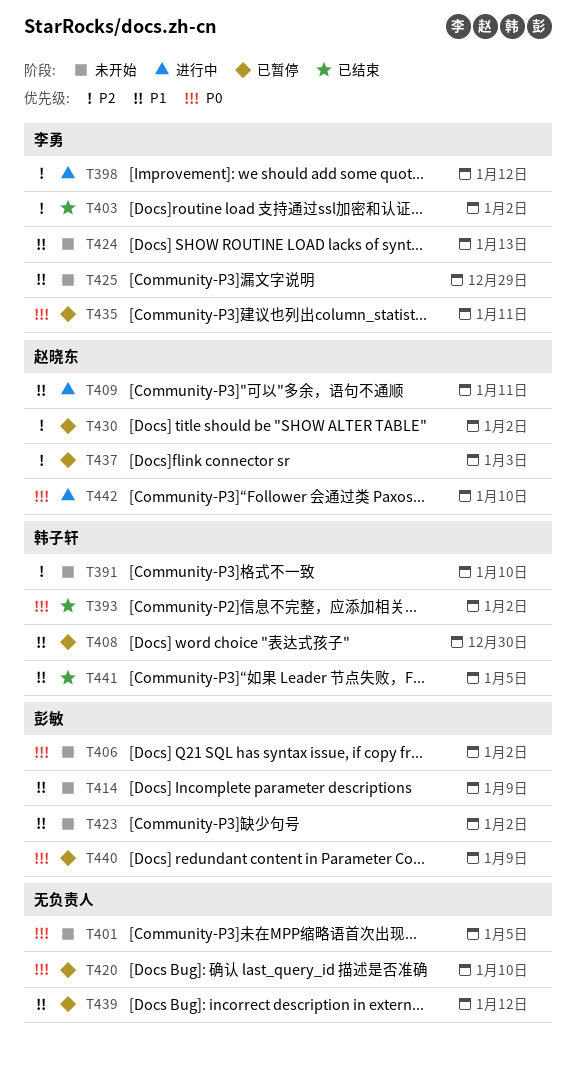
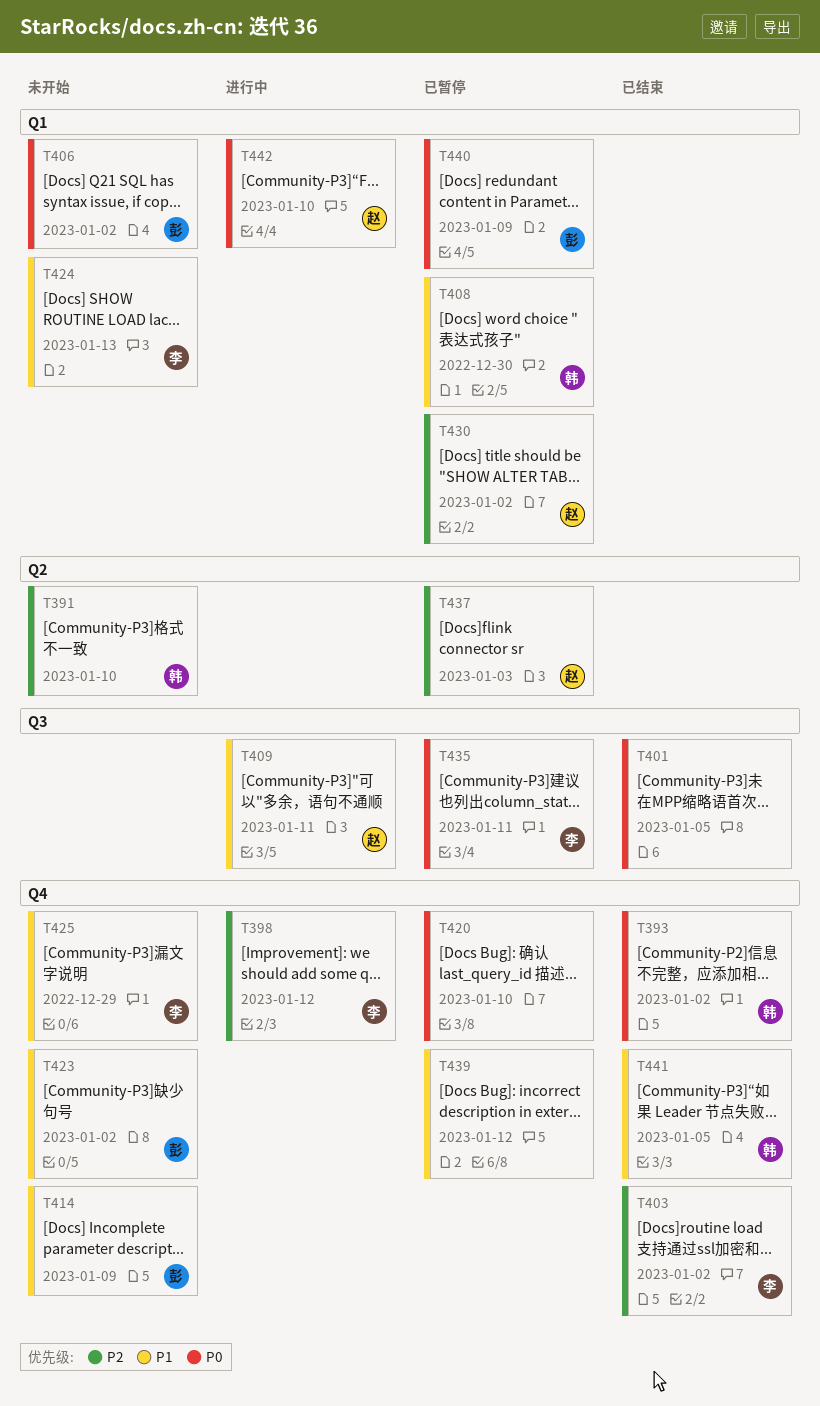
T401, status: 未开始 -> 已结束

